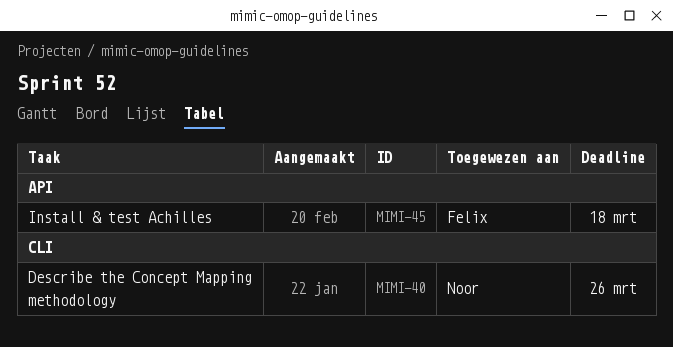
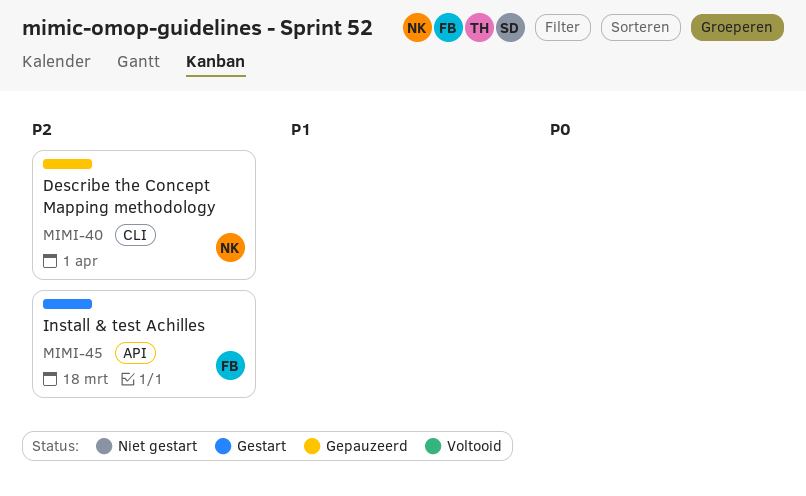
MIMI-40, due: Mar 26 -> Apr 1

